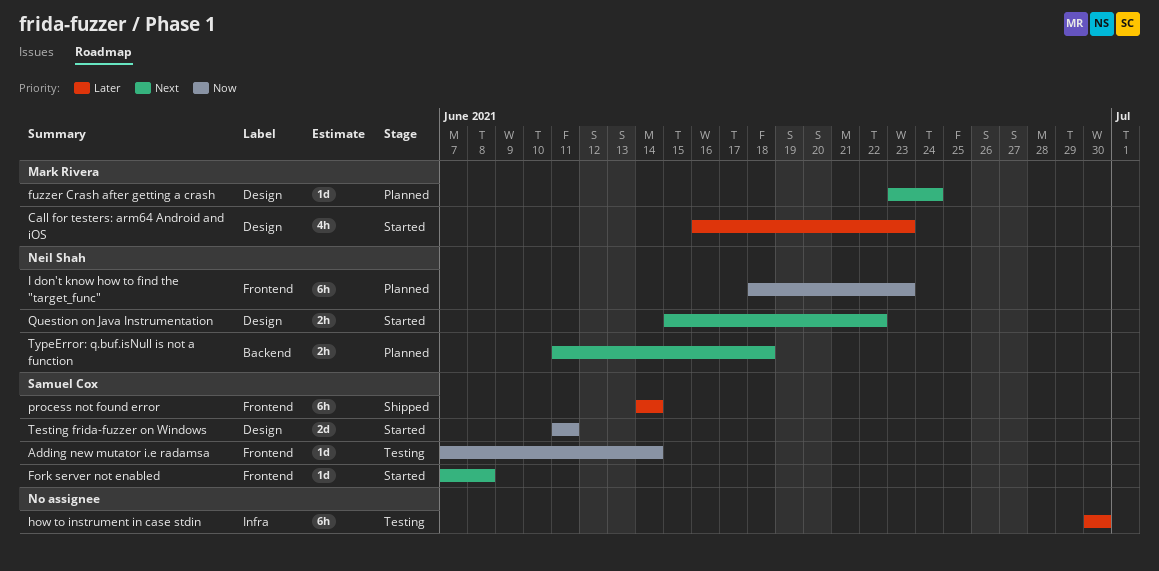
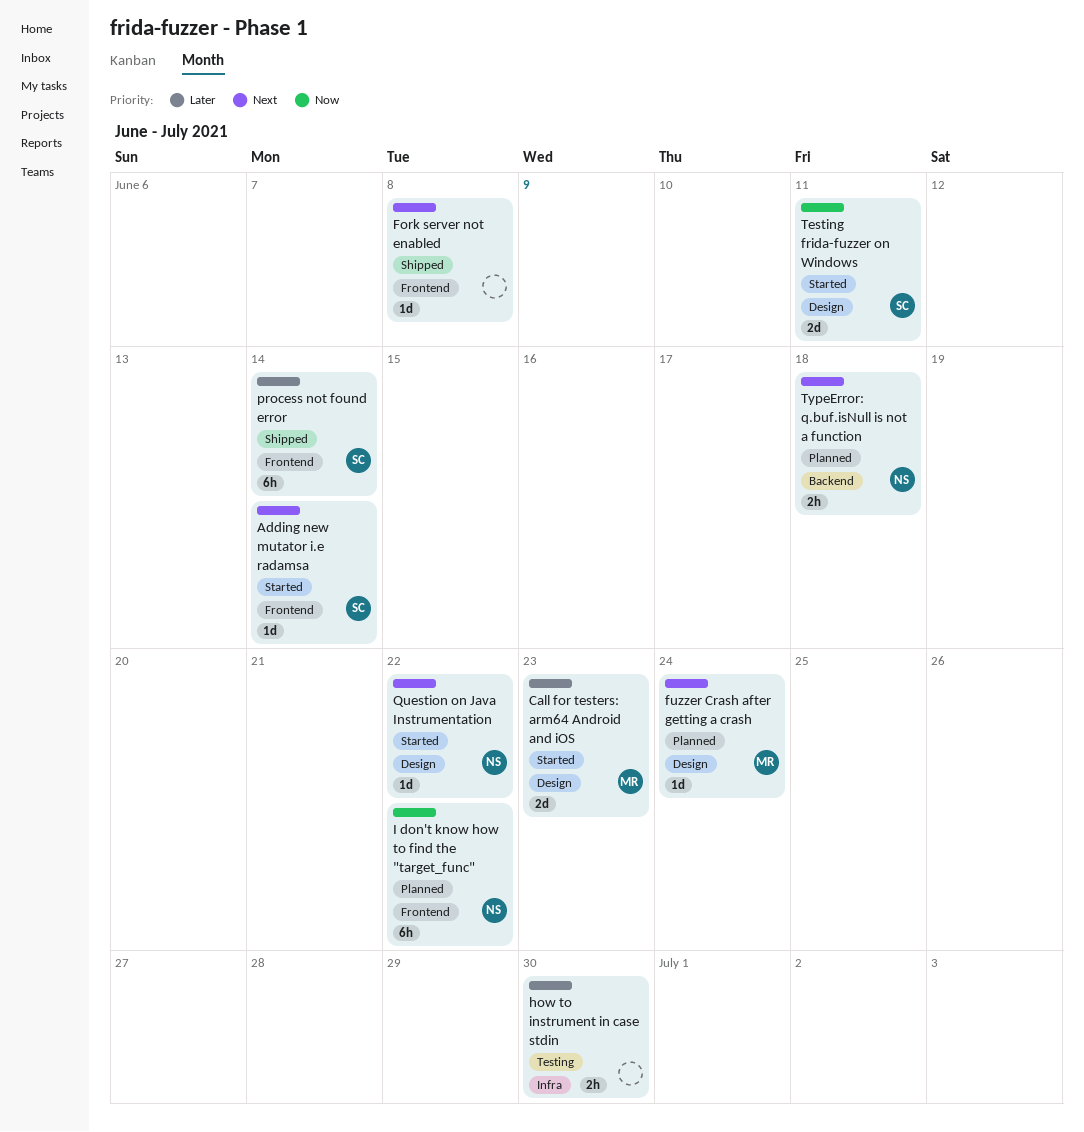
Adding new mutator i.e radamsa, status: Testing -> Started
Adding new mutator i.e radamsa, priority: Now -> Next
Call for testers: arm64 Android and iOS, estimate: 4h -> 2d
Fork server not enabled, status: Started -> Shipped
Fork server not enabled, owner: Samuel Cox -> none
how to instrument in case stdin, estimate: 6h -> 2h
I don't know how to find the "target_func", due: Jun 23 -> Jun 22
Question on Java Instrumentation, estimate: 2h -> 1d

